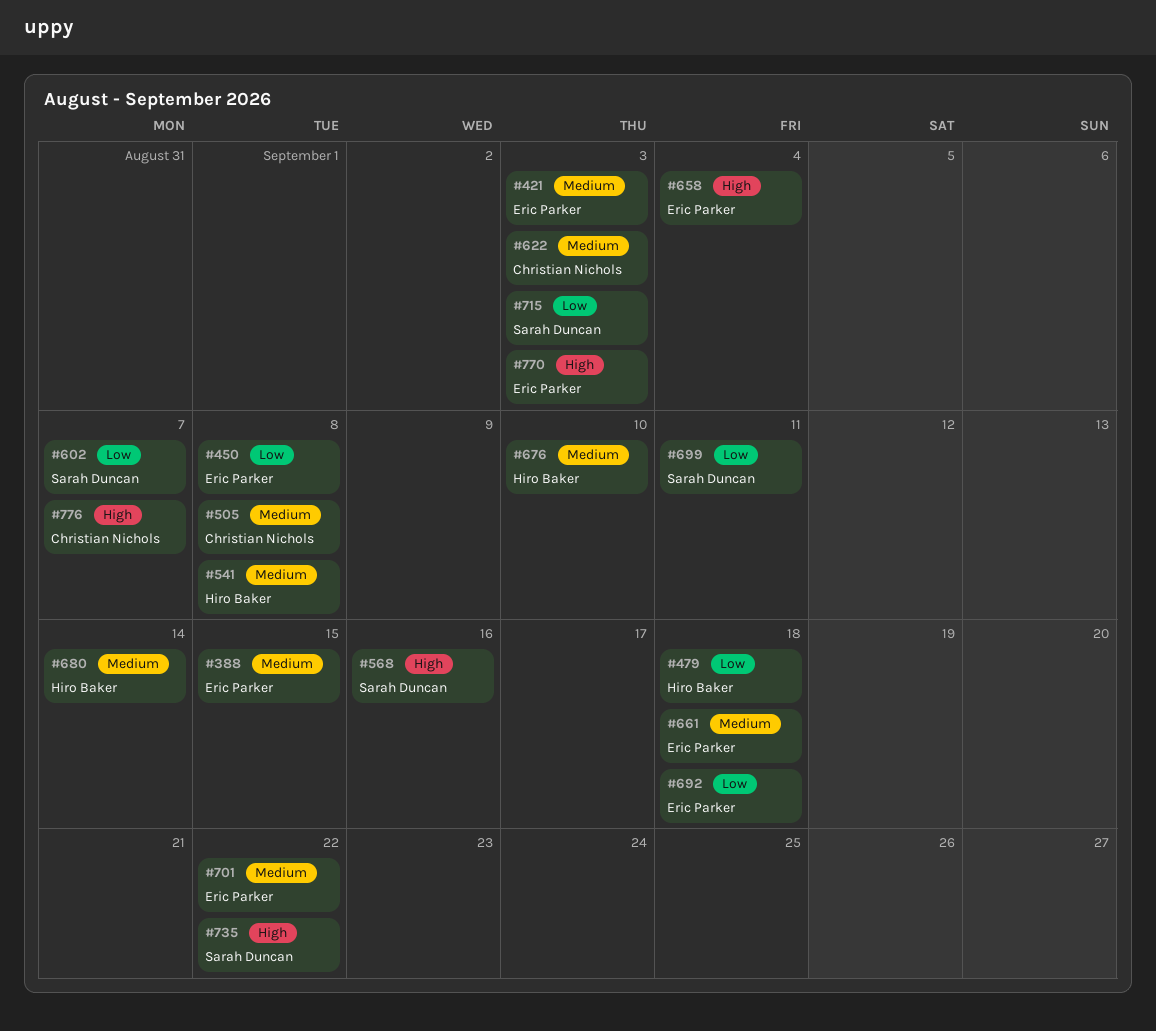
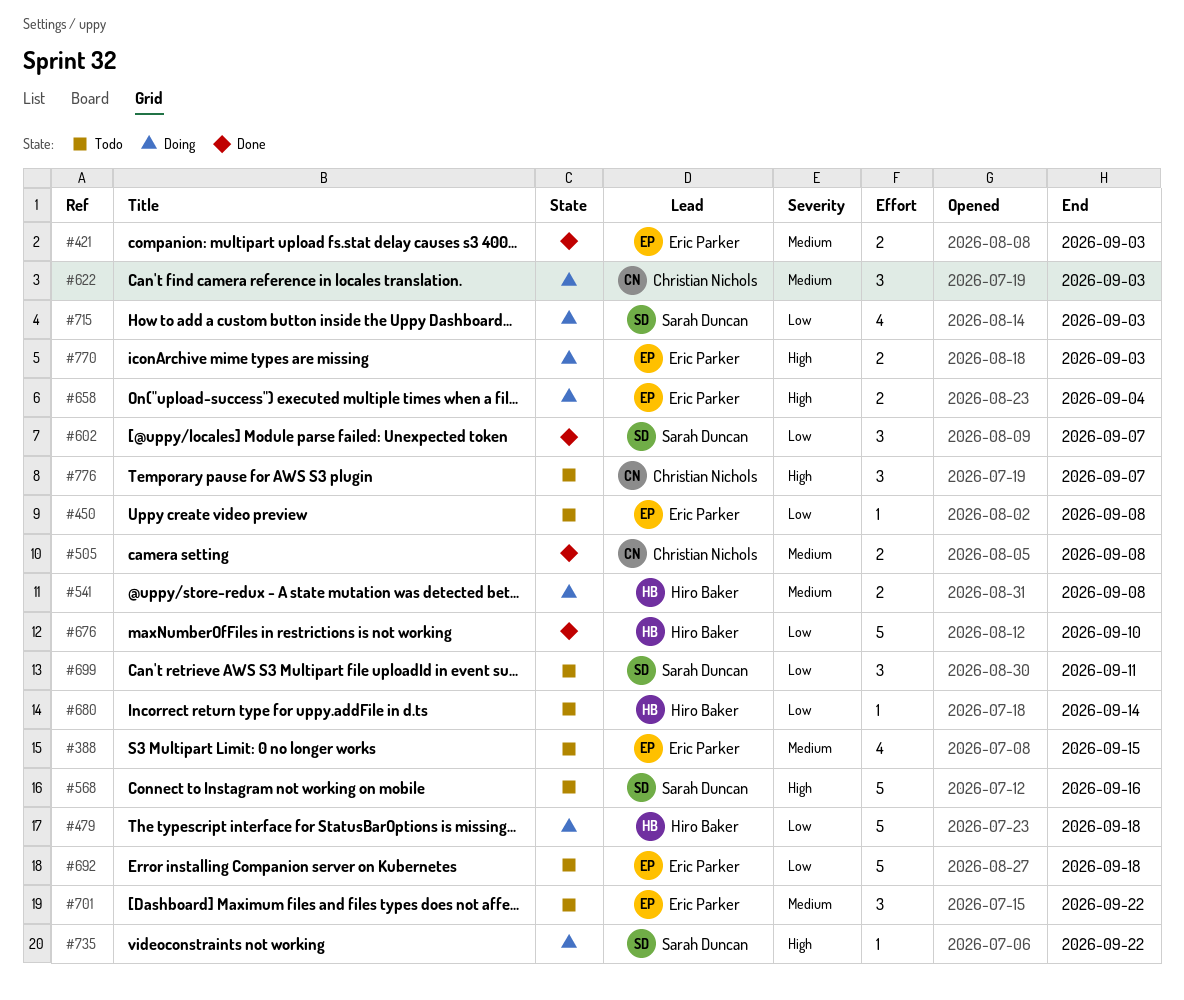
#661: present -> none
#676, priority: Medium -> Low
#680, priority: Medium -> Low

